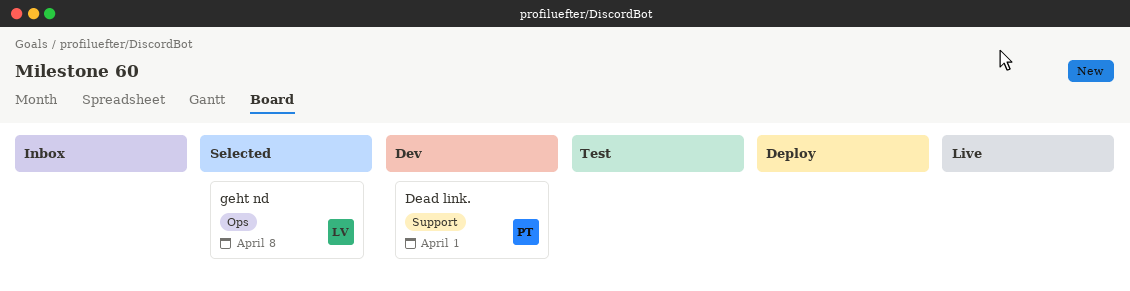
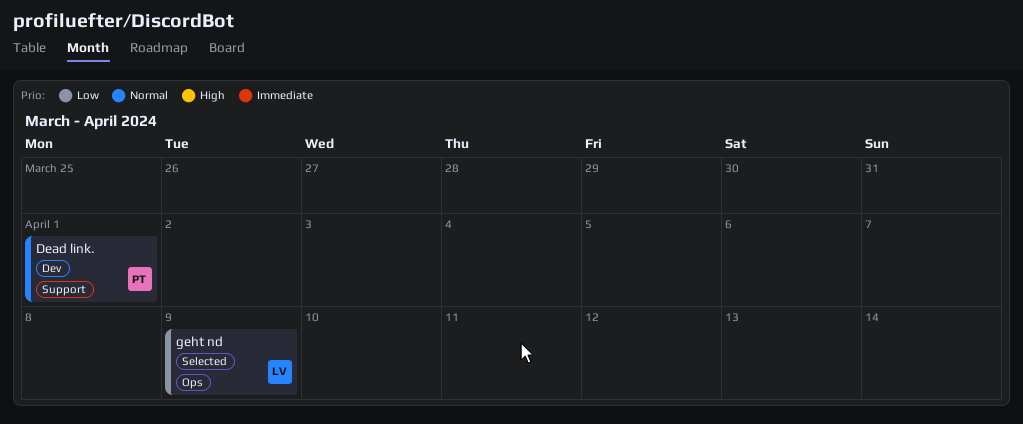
geht nd, due: Apr 8 -> Apr 9

